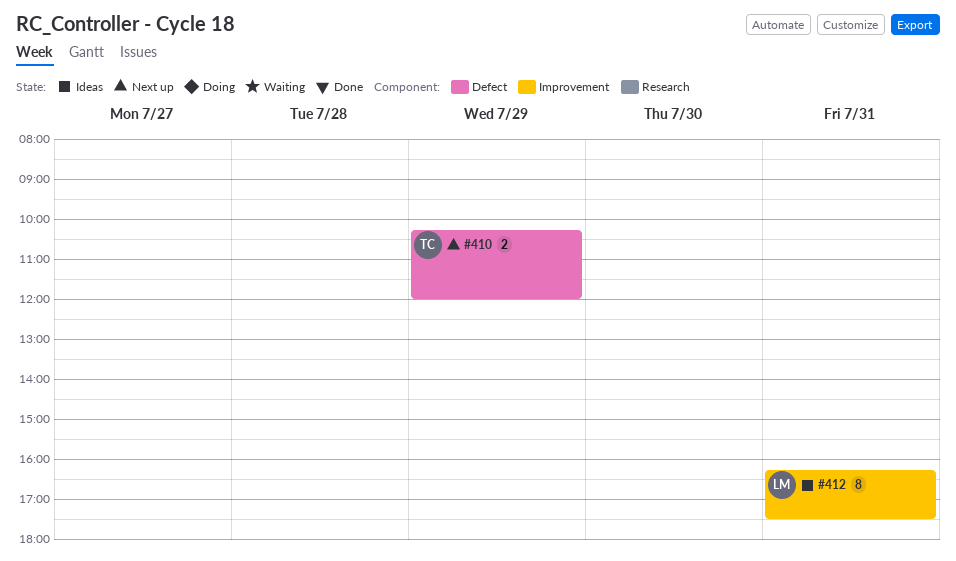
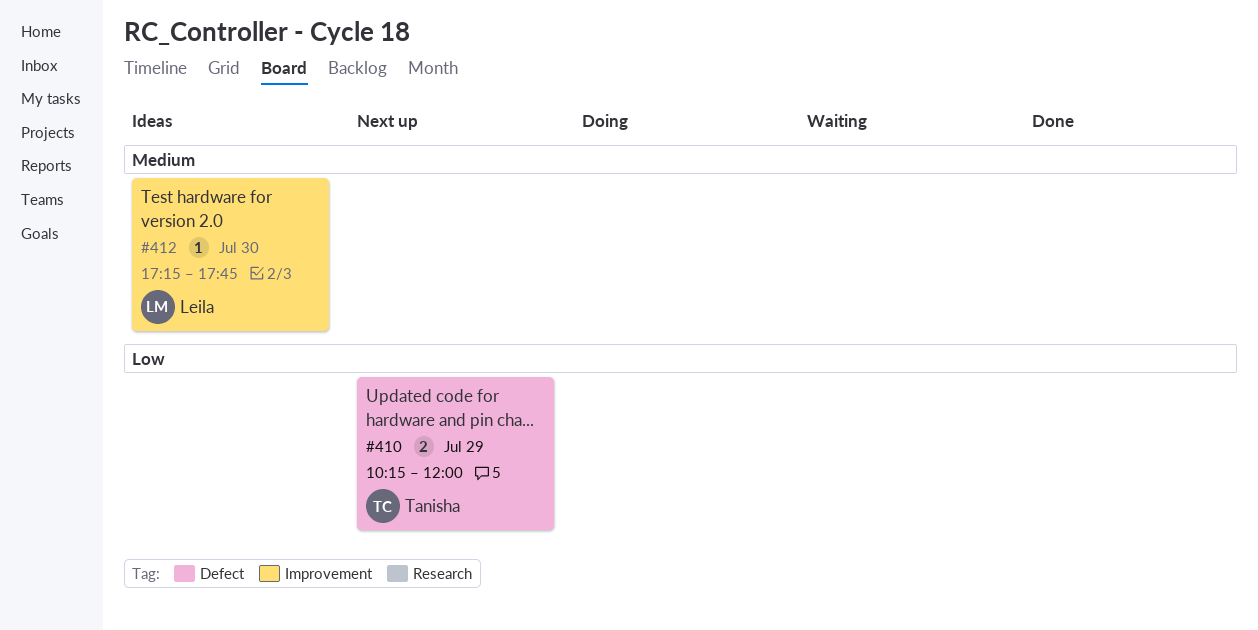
#412, estimate: 8 -> 1
#412, day: Jul 31 -> Jul 30
#412, begins: 16:15 -> 17:15
#412, ends: 17:30 -> 17:45

